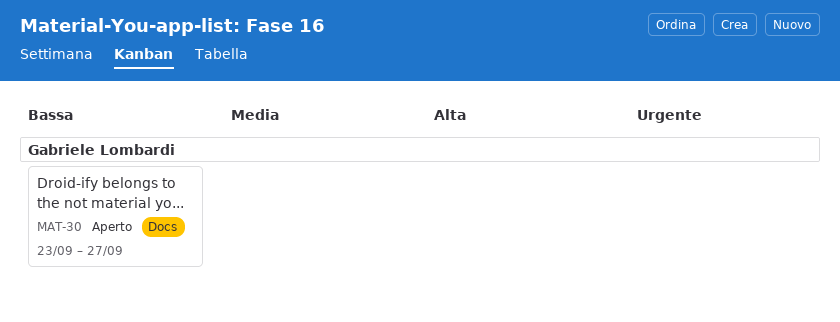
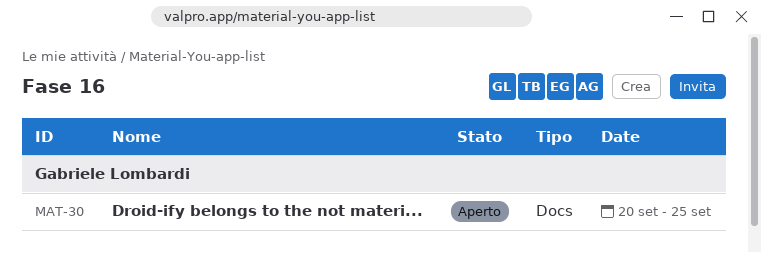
MAT-30, start: Sep 23 -> Sep 20
MAT-30, due: Sep 27 -> Sep 25

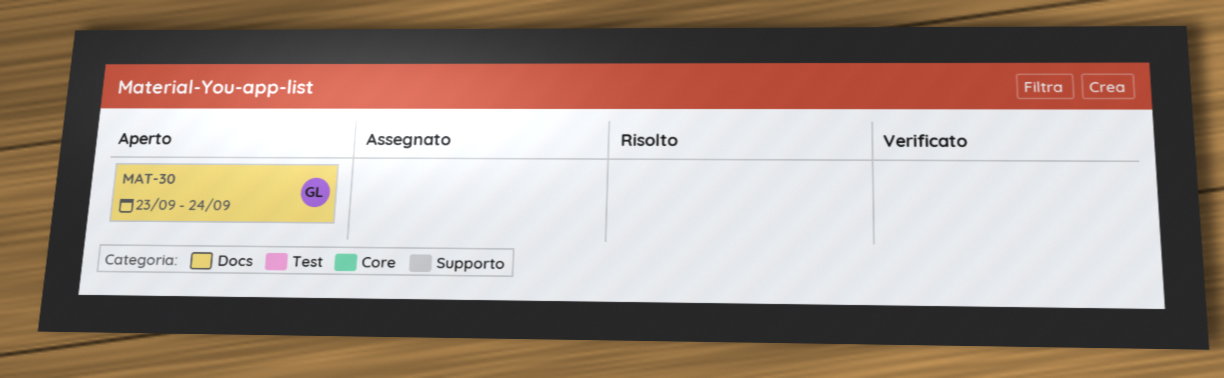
MAT-30, start: Sep 20 -> Sep 23
MAT-30, due: Sep 25 -> Sep 24

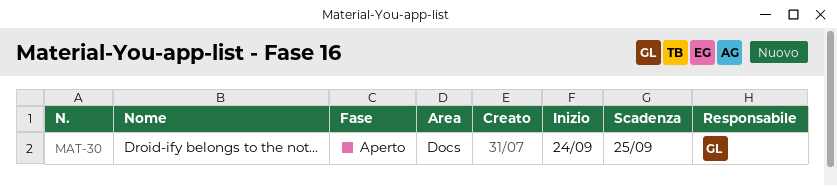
MAT-30, start: Sep 23 -> Sep 24
MAT-30, due: Sep 24 -> Sep 25

